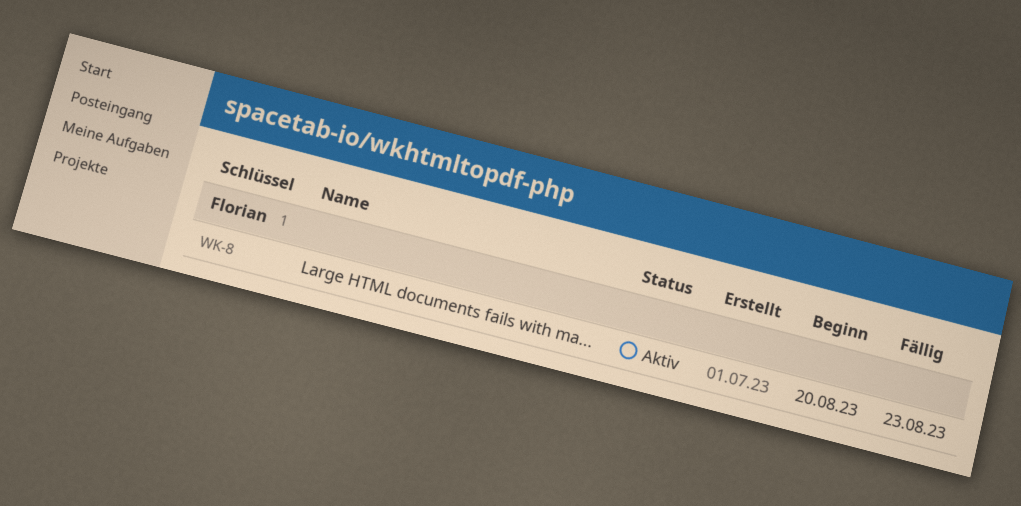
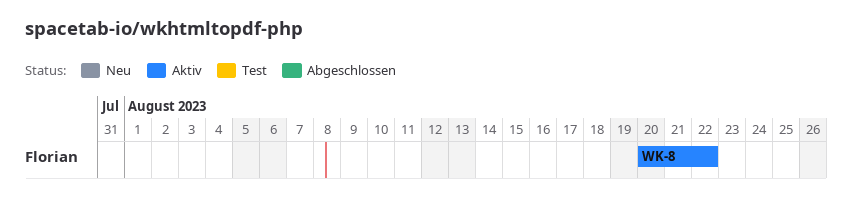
WK-8, due: Aug 23 -> Aug 22

